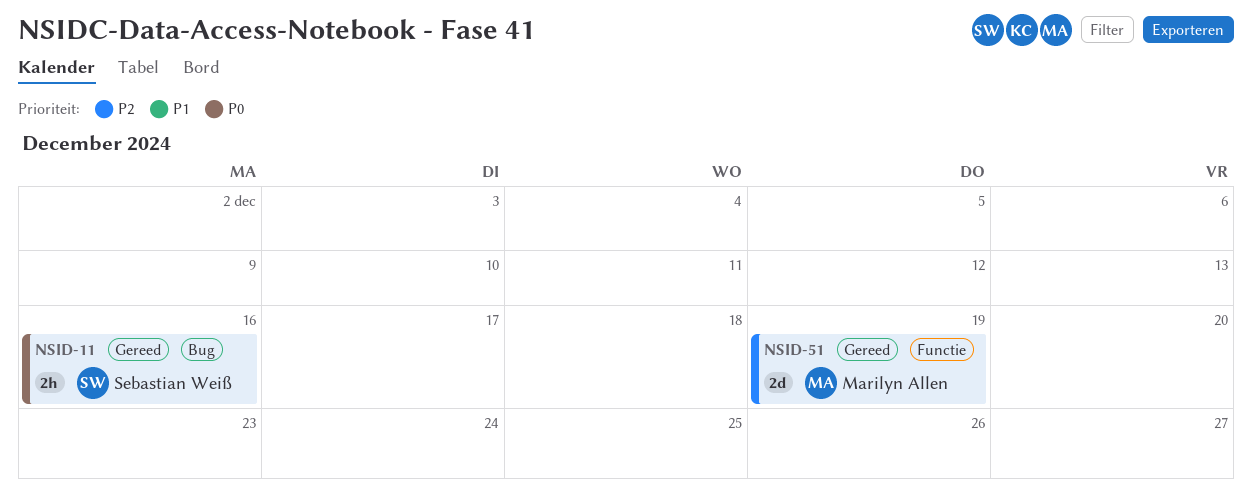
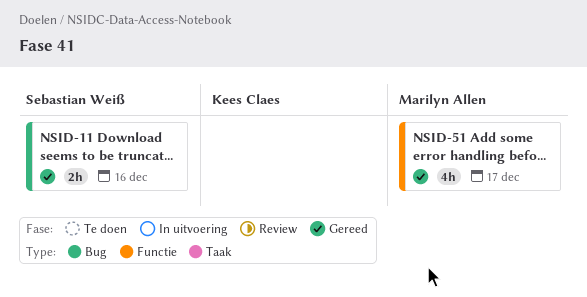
NSID-51, estimate: 2d -> 4h
NSID-51, due: Dec 19 -> Dec 17

